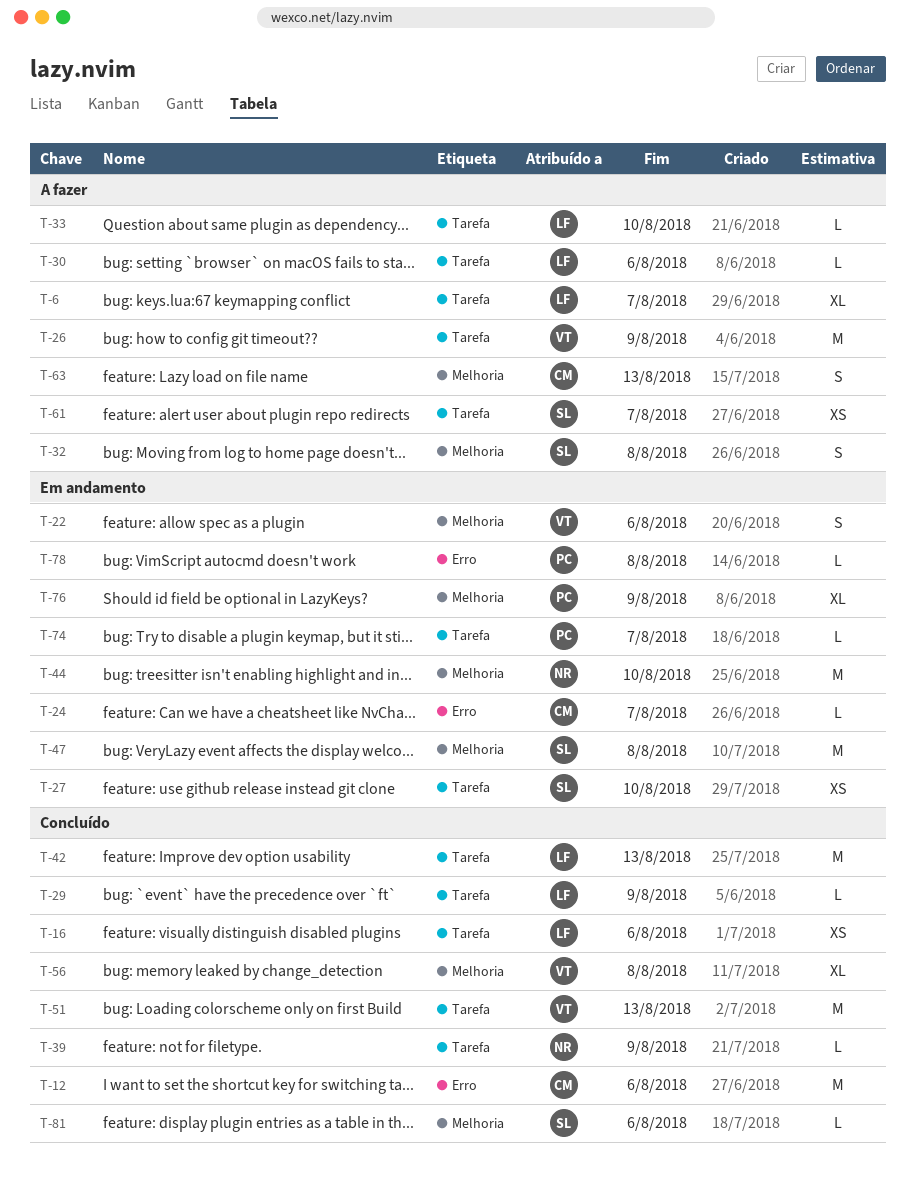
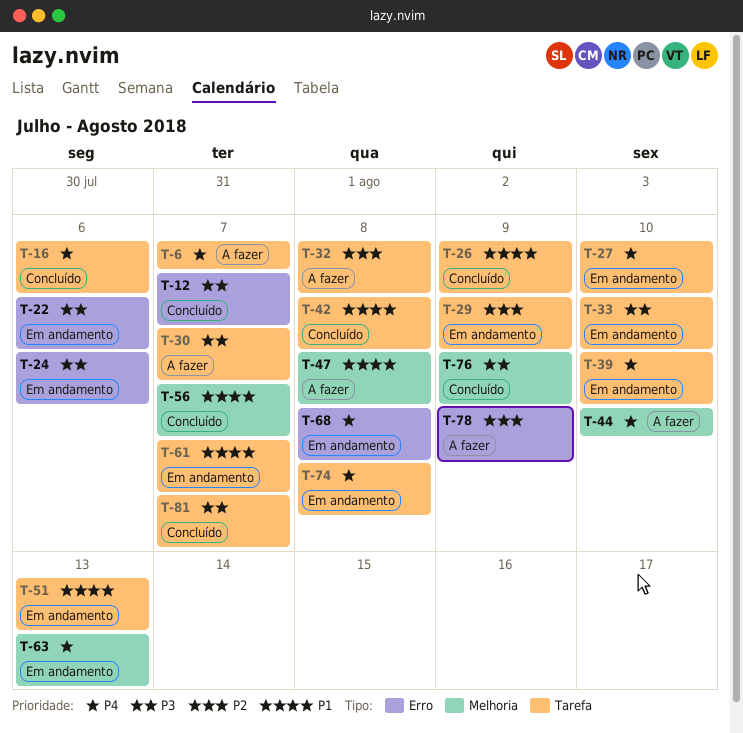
T-12, due: Aug 6 -> Aug 7
T-22, label: Melhoria -> Erro
T-24, due: Aug 7 -> Aug 6
T-26, status: A fazer -> Concluído
T-29, status: Concluído -> Em andamento
T-30, due: Aug 6 -> Aug 7
T-32, label: Melhoria -> Tarefa
T-33, status: A fazer -> Em andamento
T-39, status: Concluído -> Em andamento
T-39, due: Aug 9 -> Aug 10
T-42, due: Aug 13 -> Aug 8
T-44, status: Em andamento -> A fazer
T-47, status: Em andamento -> A fazer
T-51, status: Concluído -> Em andamento
T-56, due: Aug 8 -> Aug 7
T-61, status: A fazer -> Em andamento
T-63, status: A fazer -> Em andamento
T-68: none -> present
T-74, due: Aug 7 -> Aug 8
T-76, status: Em andamento -> Concluído
T-78, status: Em andamento -> A fazer
T-78, due: Aug 8 -> Aug 9
T-81, label: Melhoria -> Tarefa
T-81, due: Aug 6 -> Aug 7

